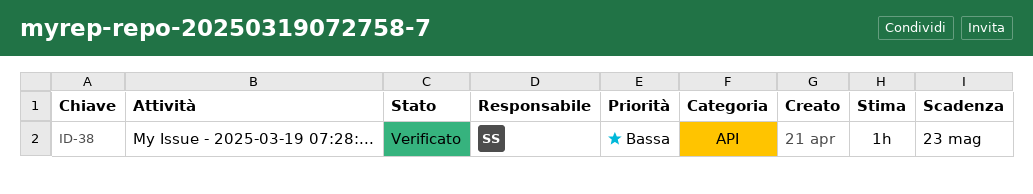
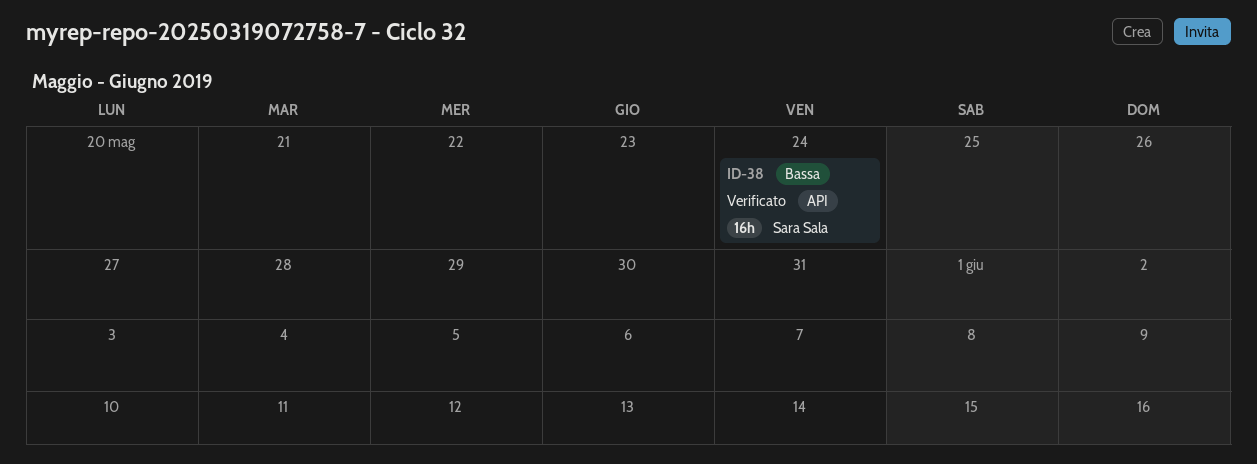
ID-38, estimate: 1h -> 16h
ID-38, due: May 23 -> May 24

